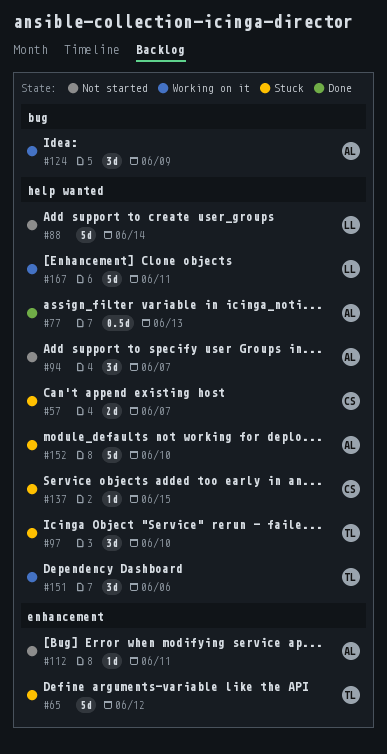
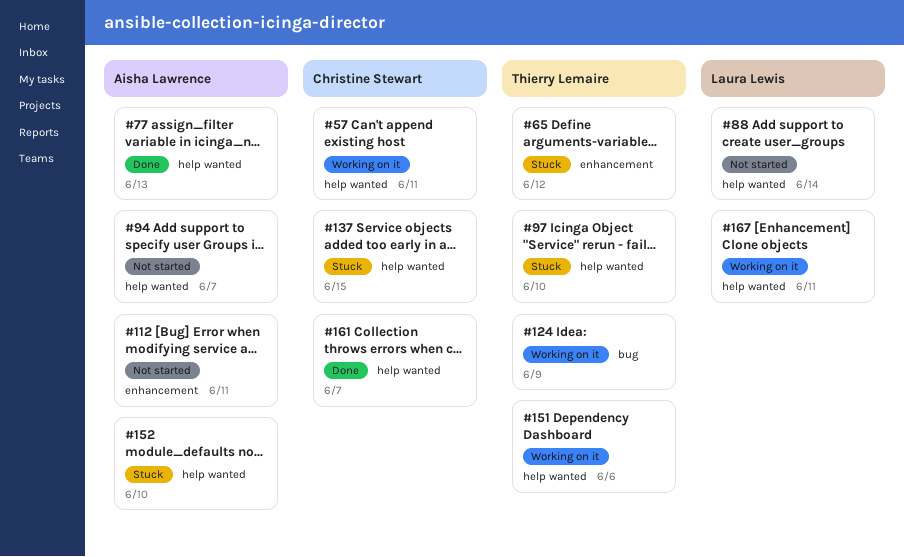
#57, status: Stuck -> Working on it
#57, due: Jun 7 -> Jun 11
#124, owner: Aisha Lawrence -> Thierry Lemaire
#161: none -> present

